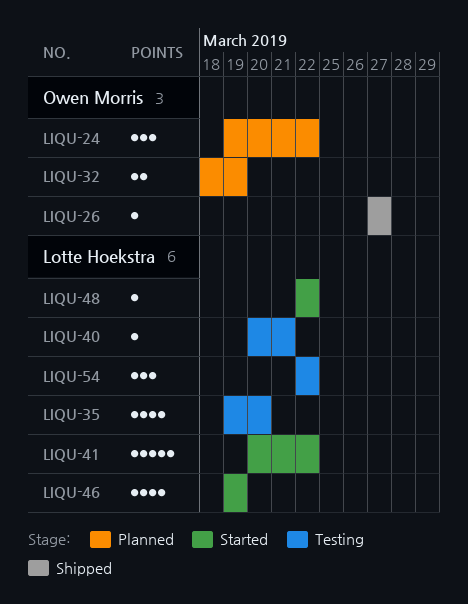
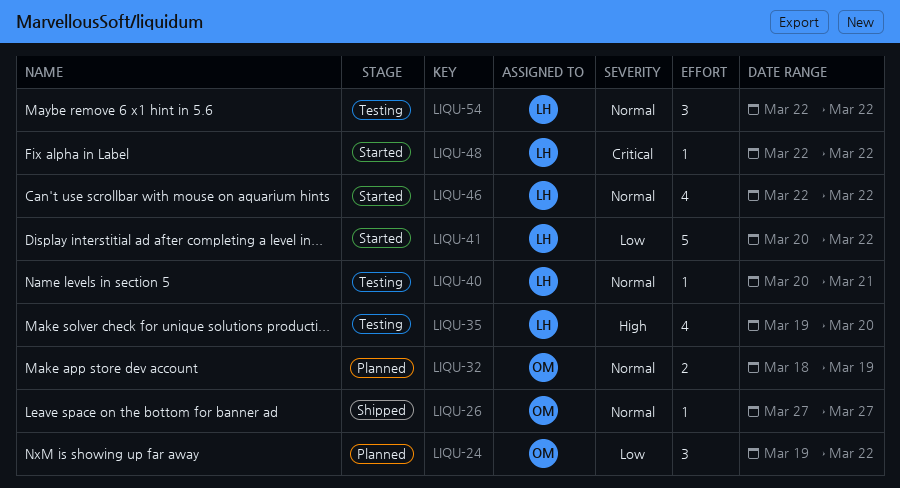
LIQU-46, start: Mar 19 -> Mar 22
LIQU-46, due: Mar 19 -> Mar 22

